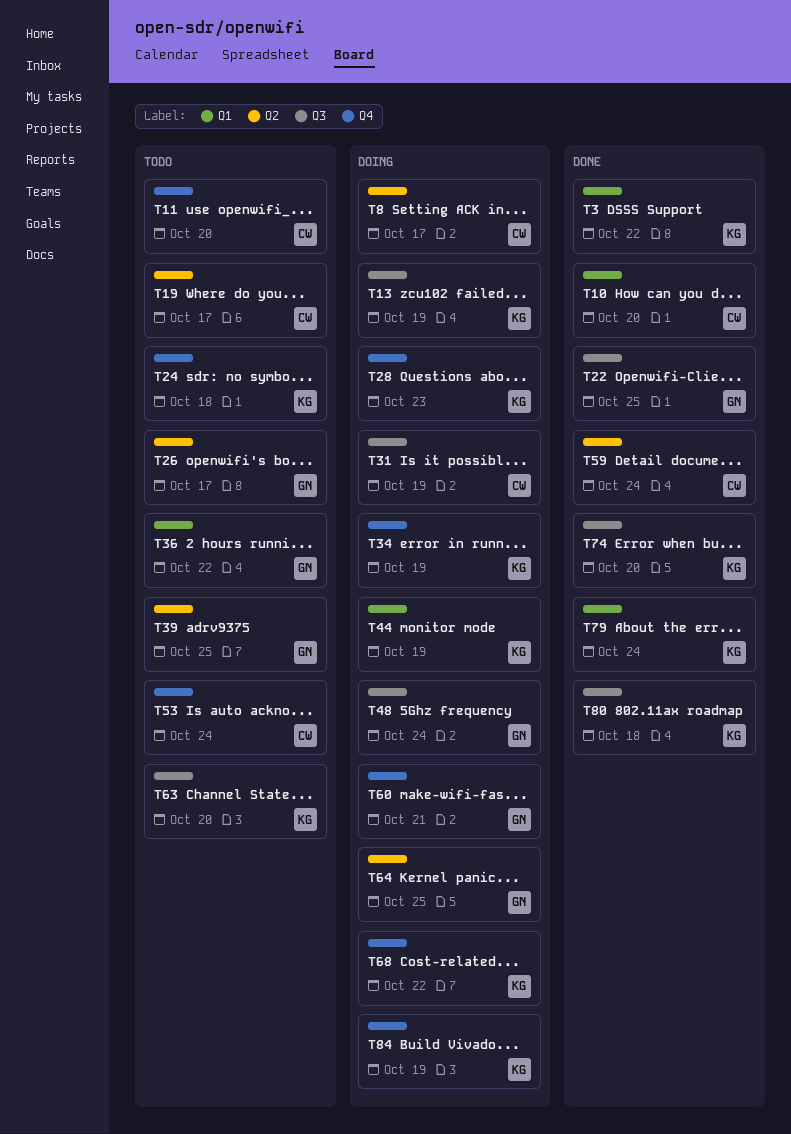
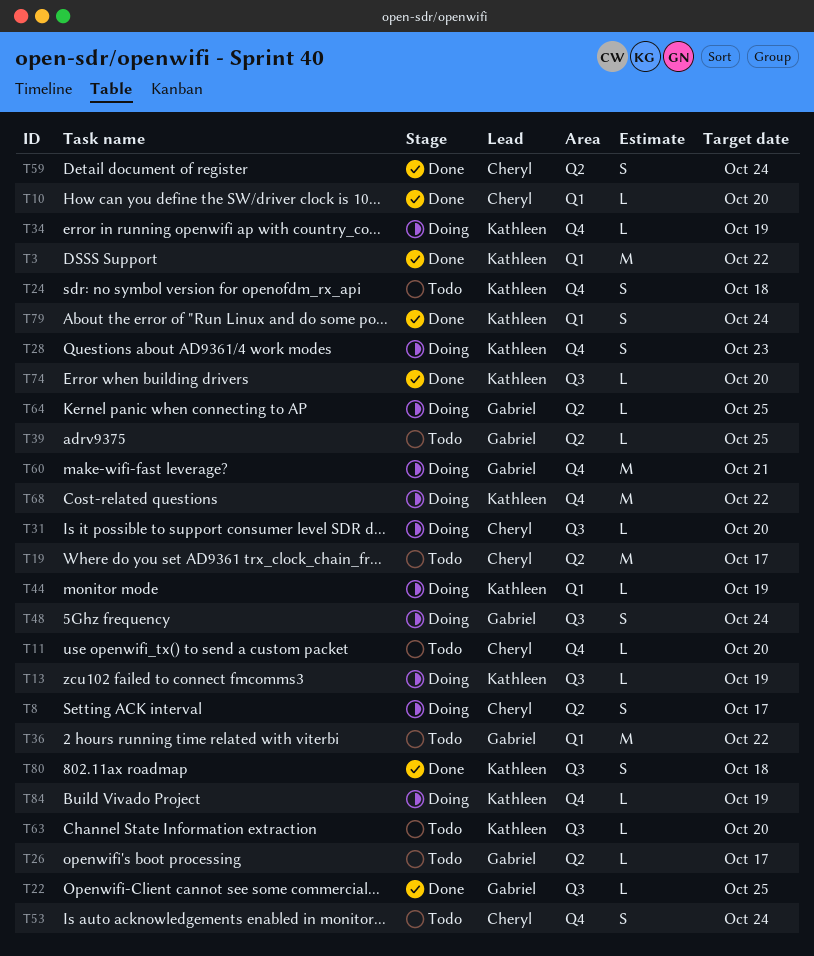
T31, due: Oct 19 -> Oct 20

